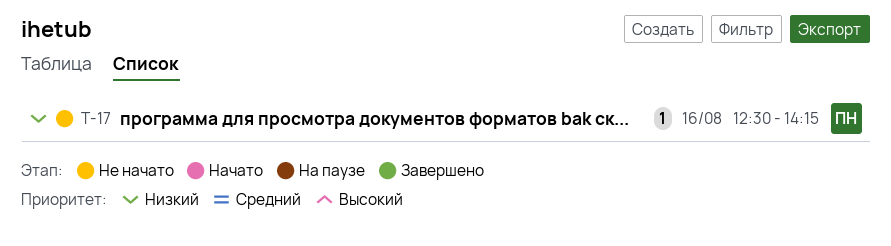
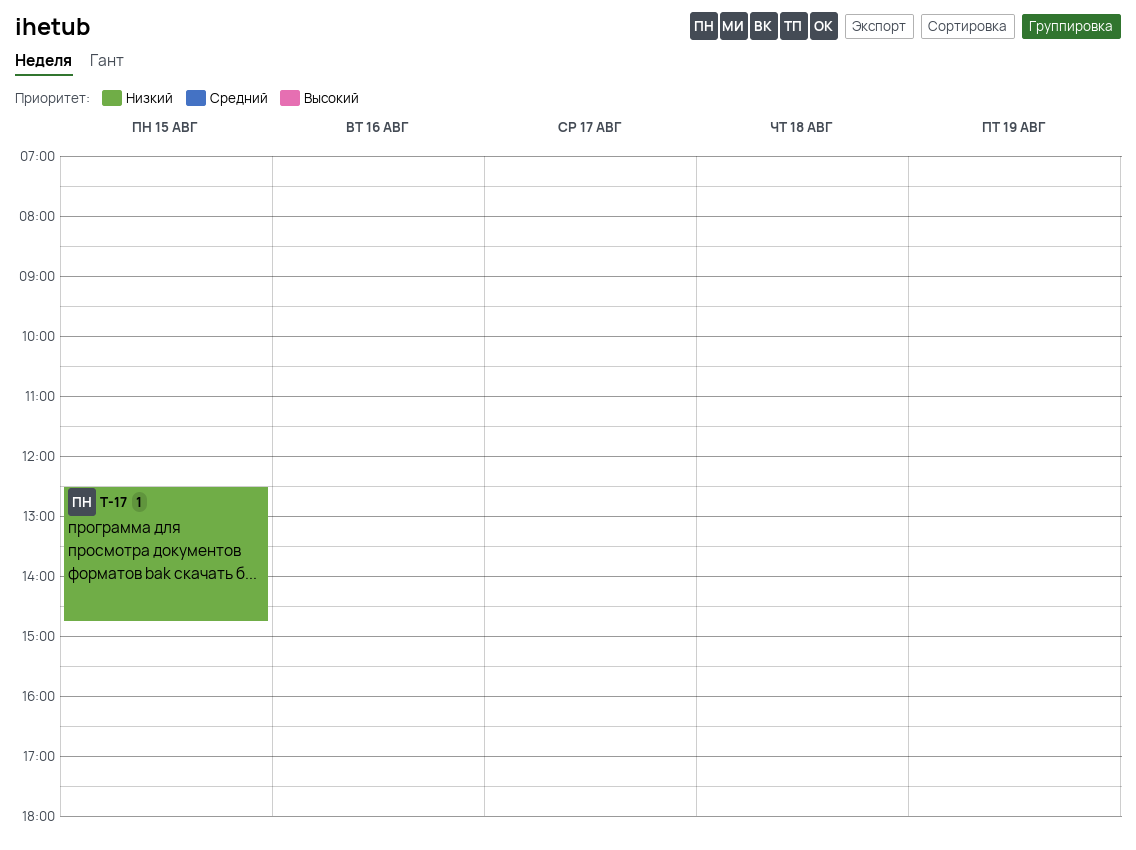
T-17, day: Aug 16 -> Aug 15
T-17, ends: 14:15 -> 14:45

